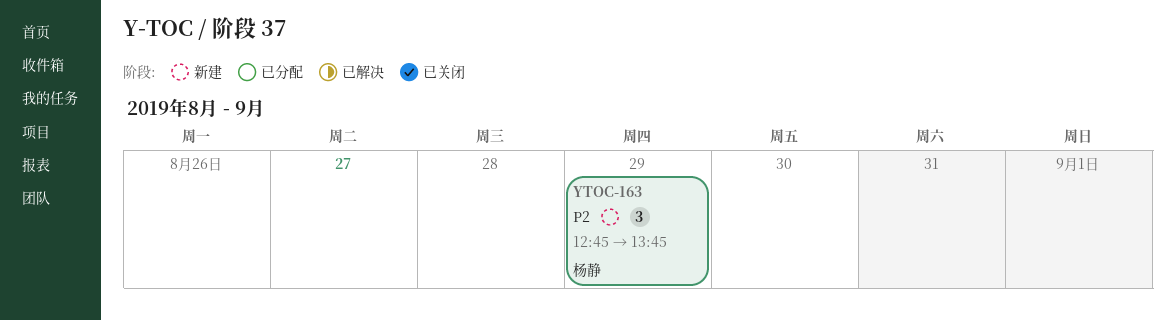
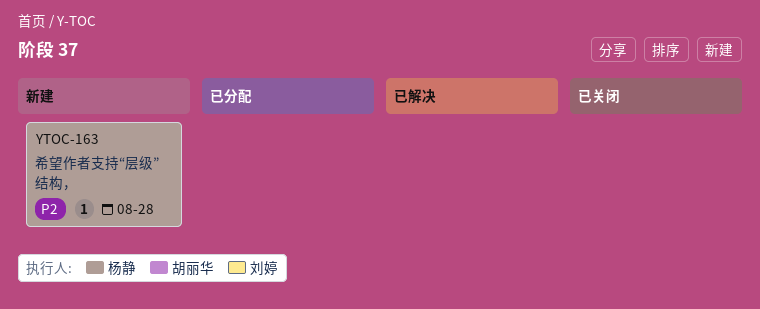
YTOC-163, estimate: 3 -> 1
YTOC-163, day: Aug 29 -> Aug 28

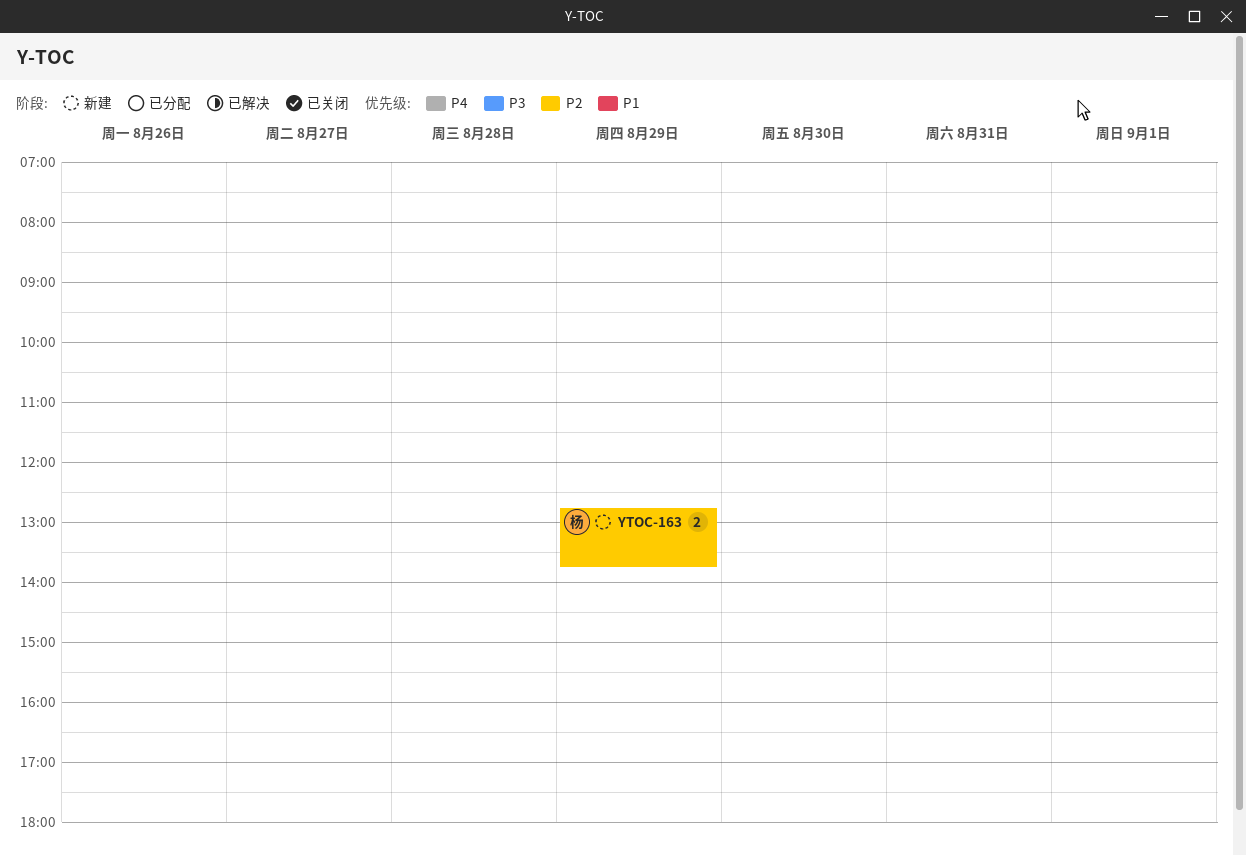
YTOC-163, estimate: 1 -> 2
YTOC-163, day: Aug 28 -> Aug 29

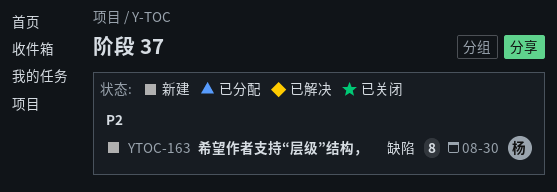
YTOC-163, estimate: 2 -> 8
YTOC-163, day: Aug 29 -> Aug 30

